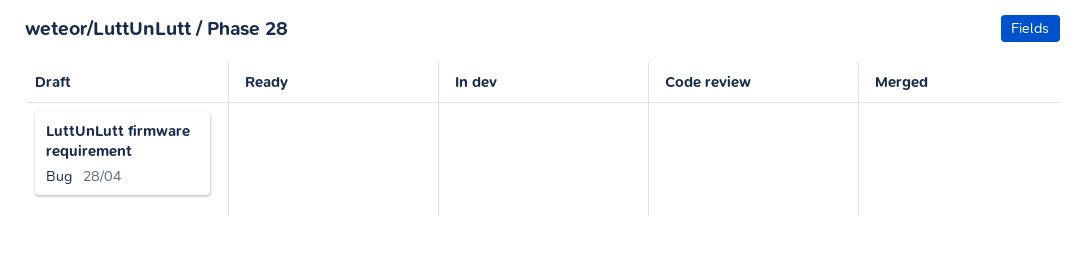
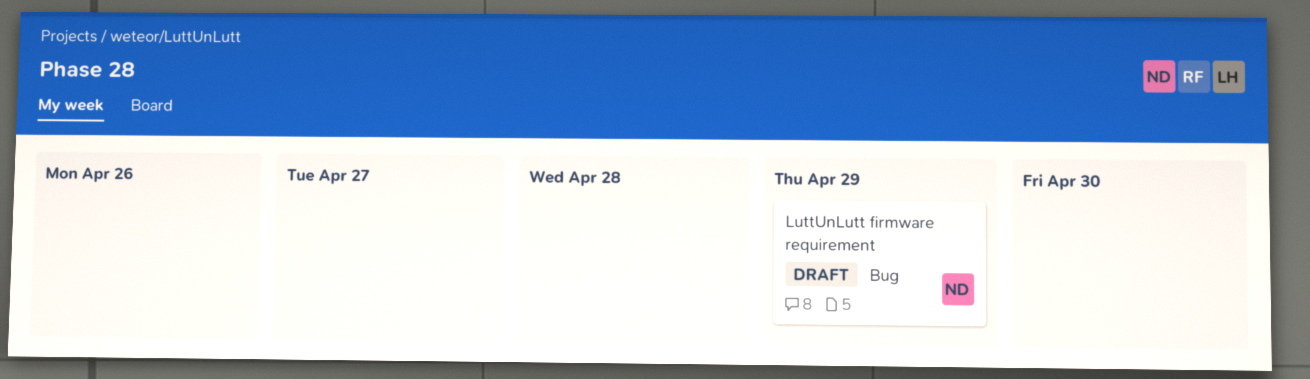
LuttUnLutt firmware requirement, due: Apr 28 -> Apr 29

